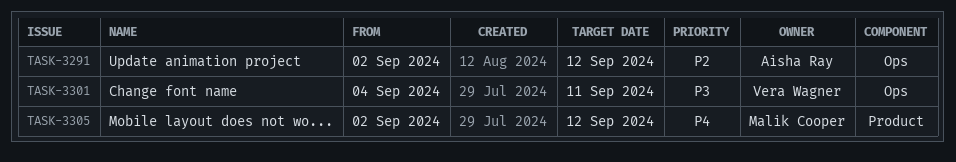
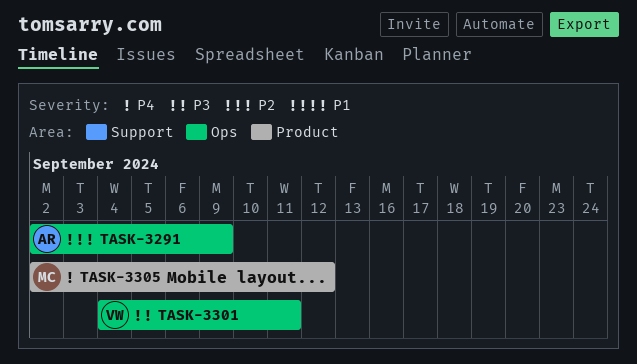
TASK-3291, due: Sep 12 -> Sep 9

